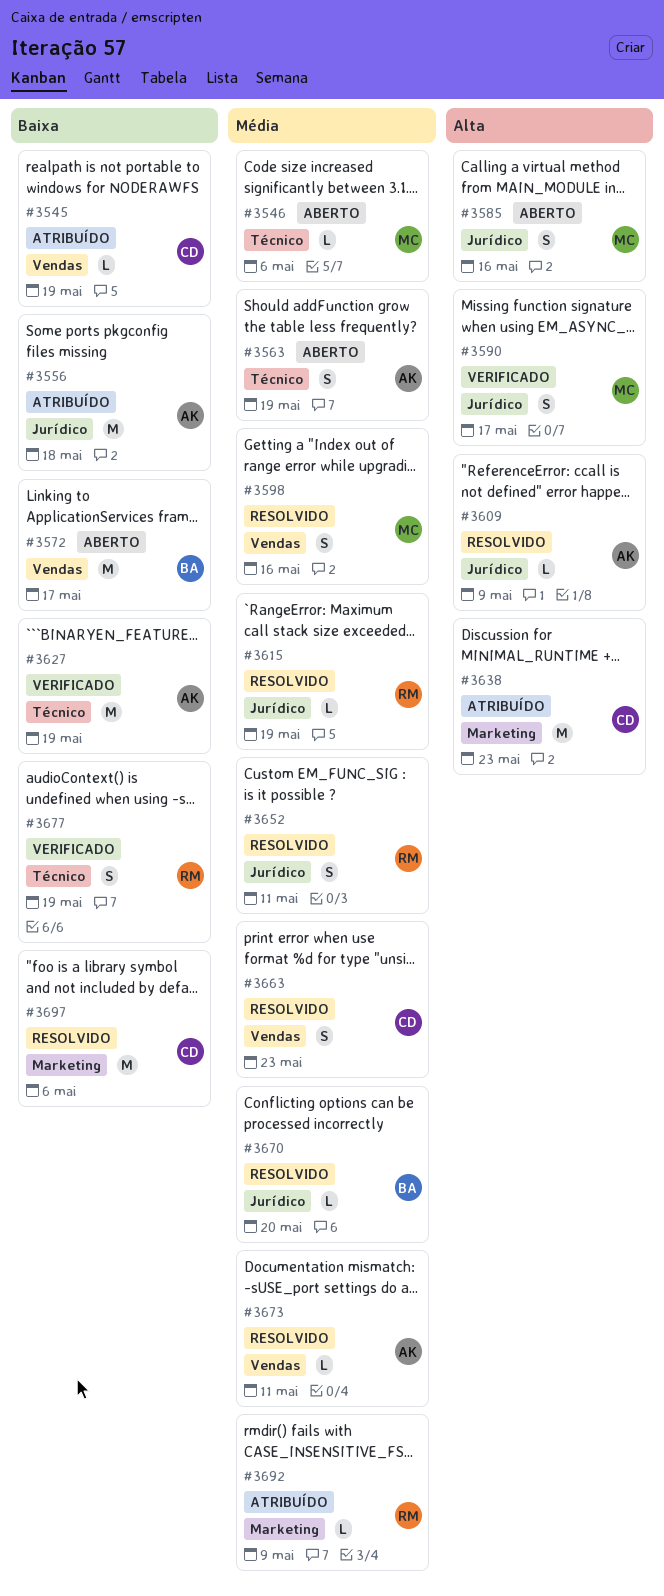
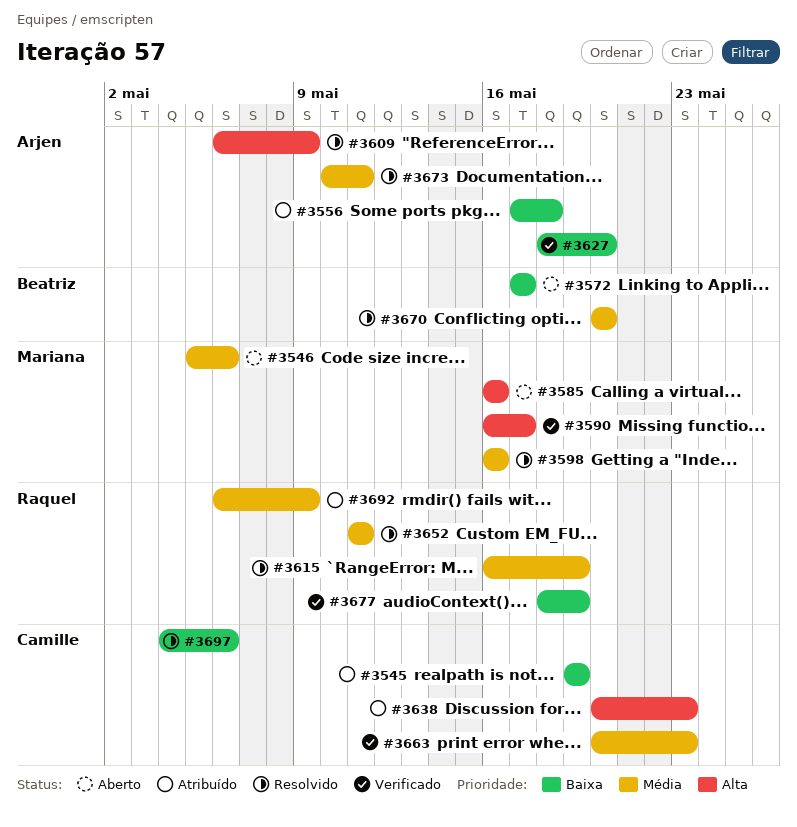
#3563: present -> none
#3627, due: May 19 -> May 20
#3663, status: Resolvido -> Verificado

